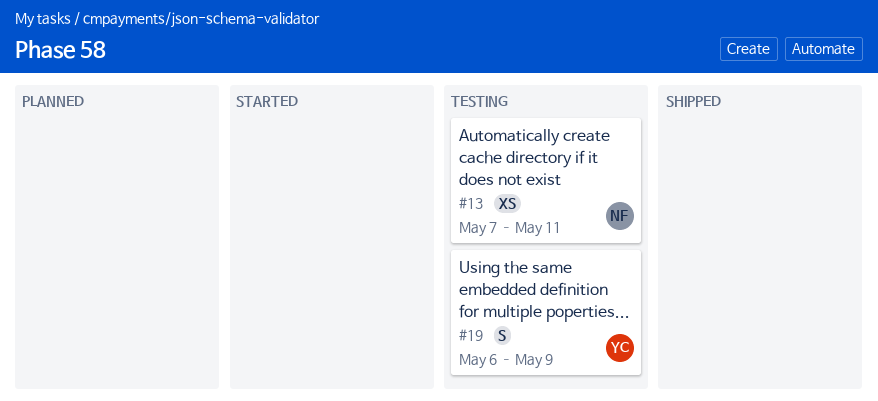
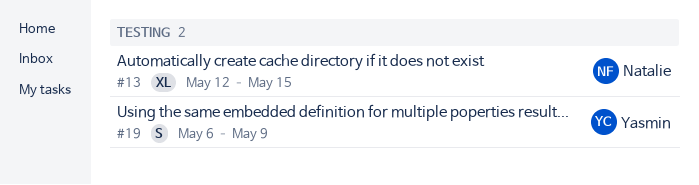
#13, estimate: XS -> XL
#13, start: May 7 -> May 12
#13, due: May 11 -> May 15

